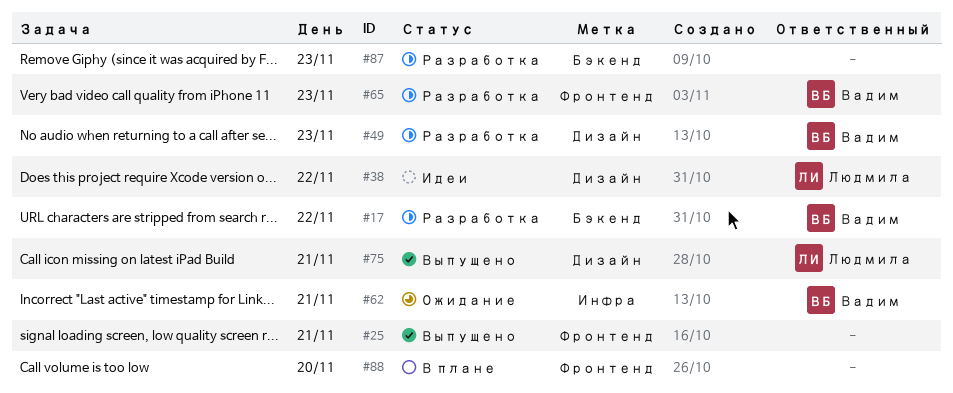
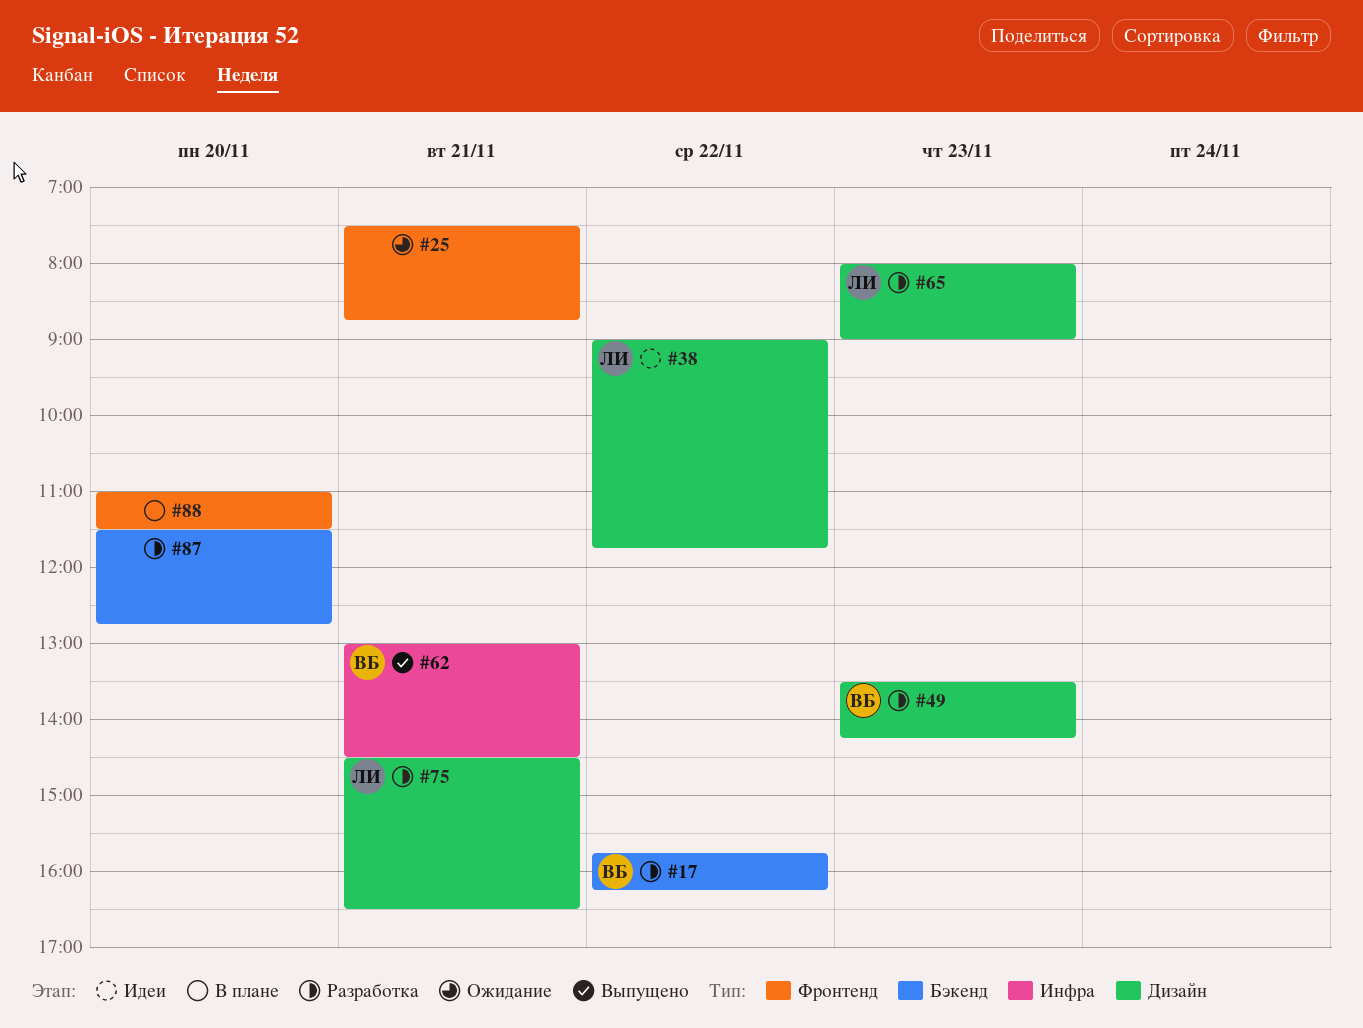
#25, status: Выпущено -> Ожидание
#62, status: Ожидание -> Выпущено
#65, owner: Вадим -> Людмила
#65, label: Фронтенд -> Дизайн
#75, status: Выпущено -> Разработка
#87, day: Nov 23 -> Nov 20

